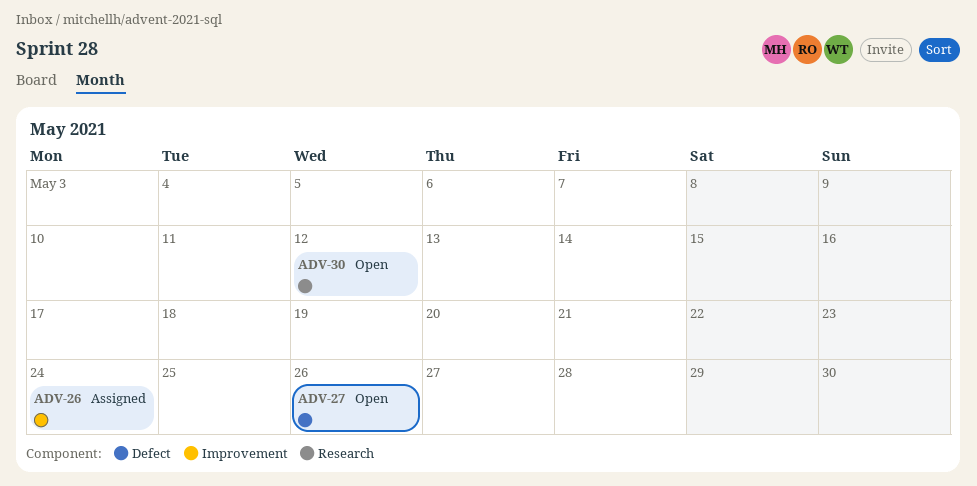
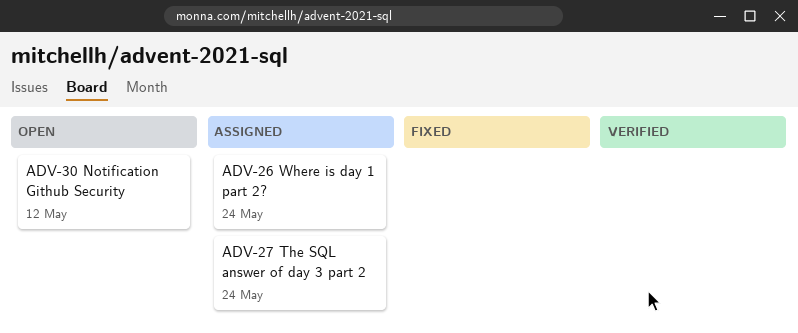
ADV-27, status: Open -> Assigned
ADV-27, due: May 26 -> May 24

